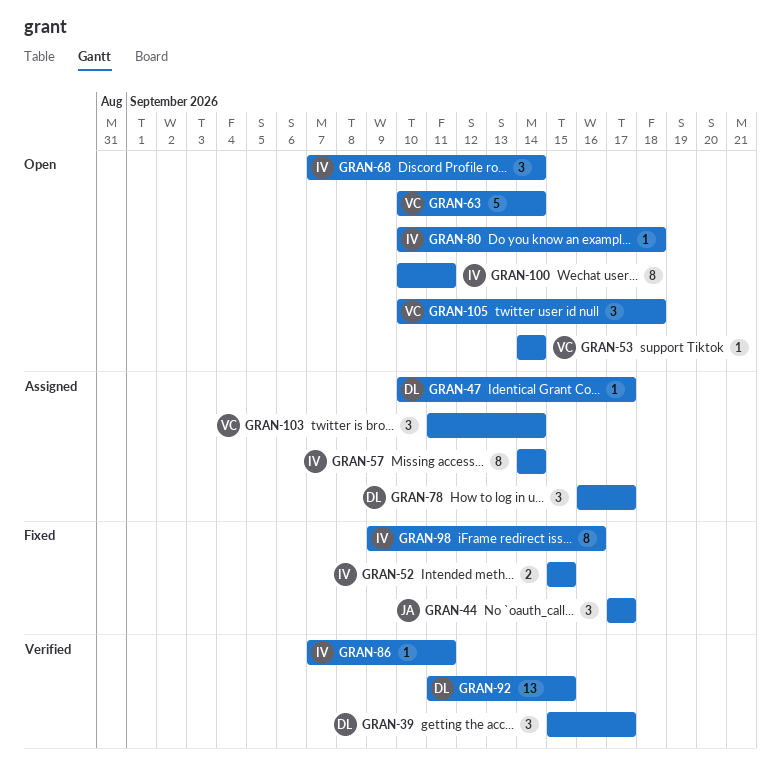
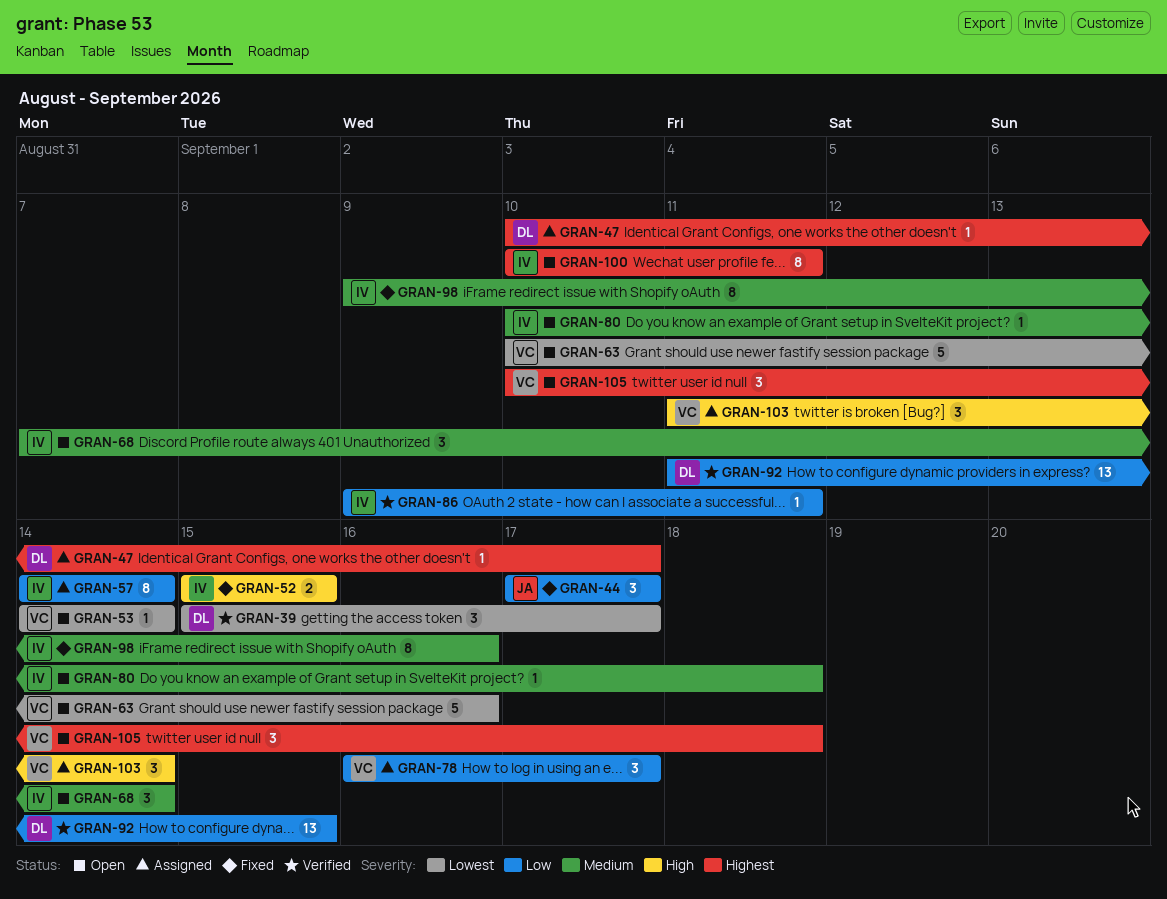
GRAN-63, due: Sep 14 -> Sep 16
GRAN-78, owner: DL -> VC
GRAN-86, start: Sep 7 -> Sep 9

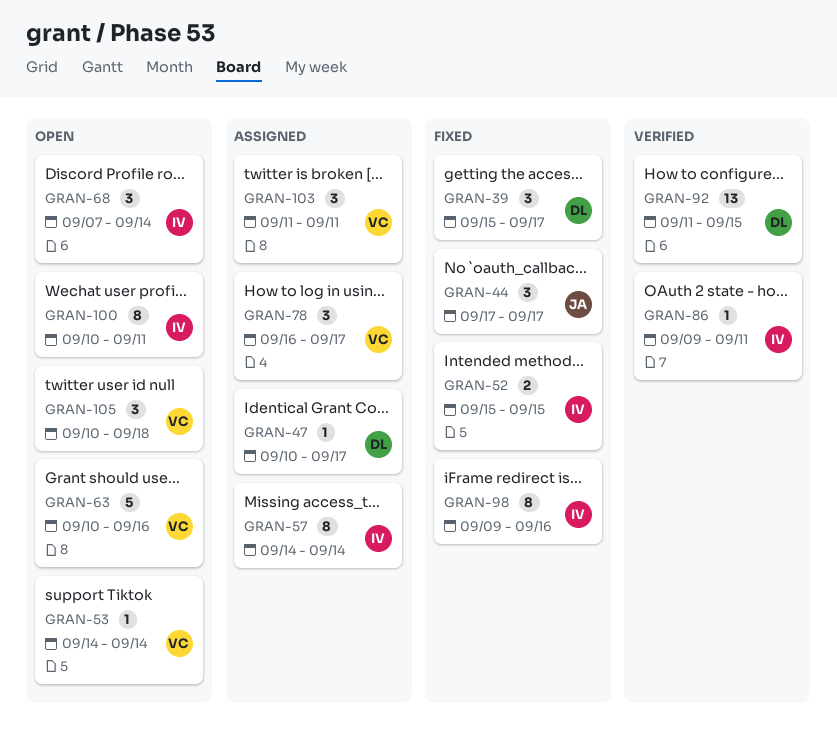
GRAN-39, status: Verified -> Fixed
GRAN-80: present -> none
GRAN-103, due: Sep 14 -> Sep 11

